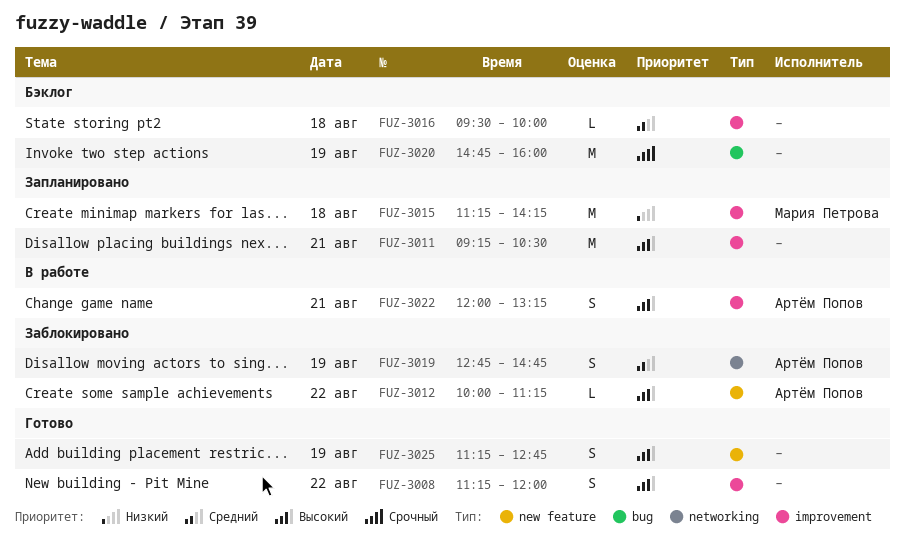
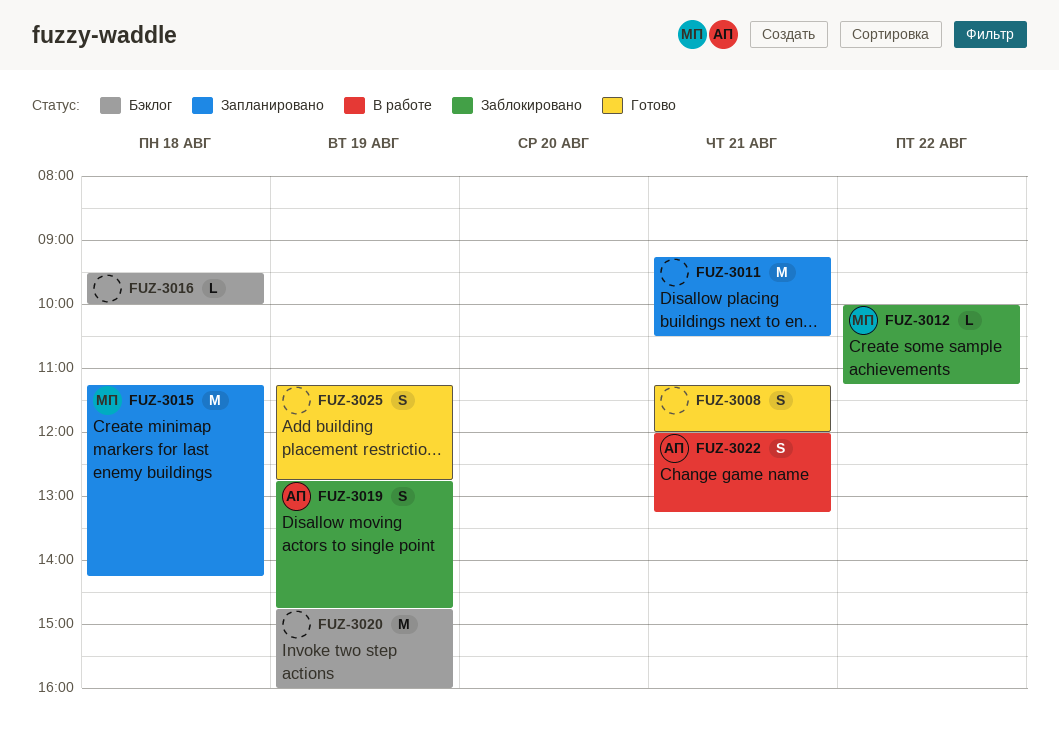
FUZ-3008, day: Aug 22 -> Aug 21
FUZ-3012, owner: Артём Попов -> Мария Петрова

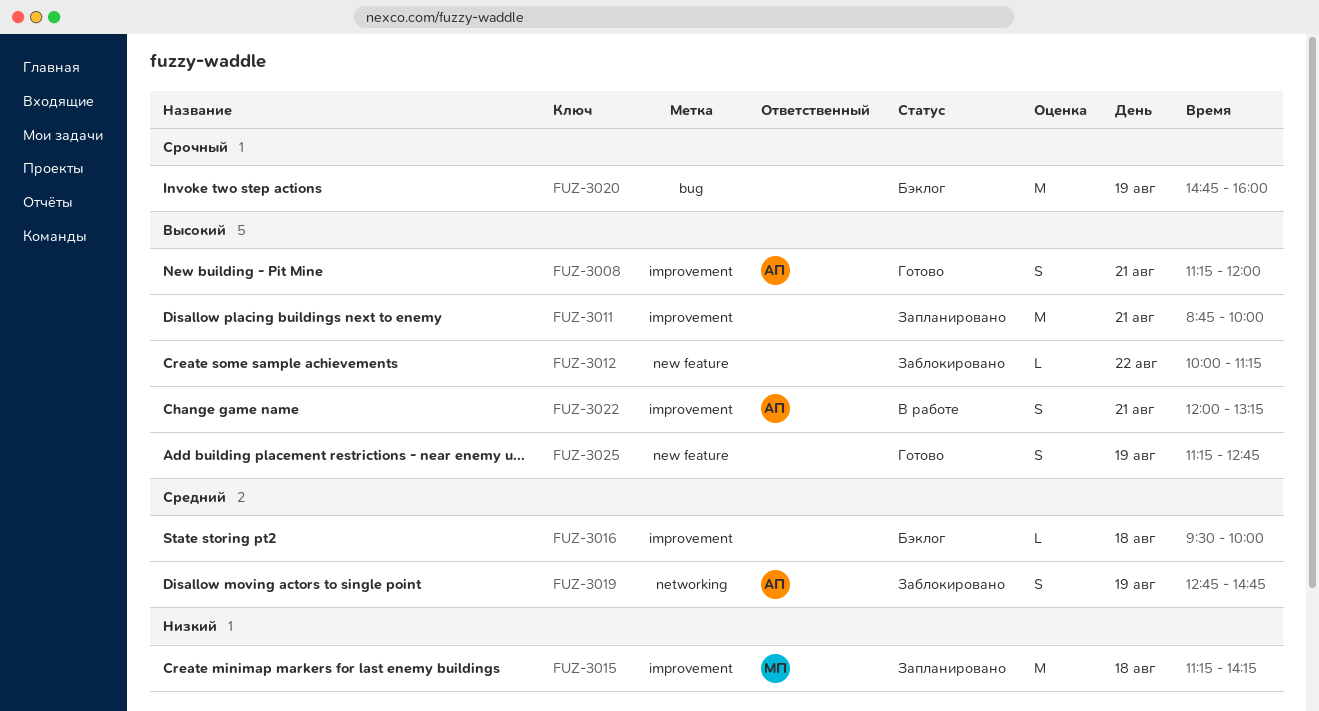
FUZ-3008, owner: none -> АП
FUZ-3011, begins: 09:15 -> 08:45
FUZ-3011, ends: 10:30 -> 10:00
FUZ-3012, owner: МП -> none

